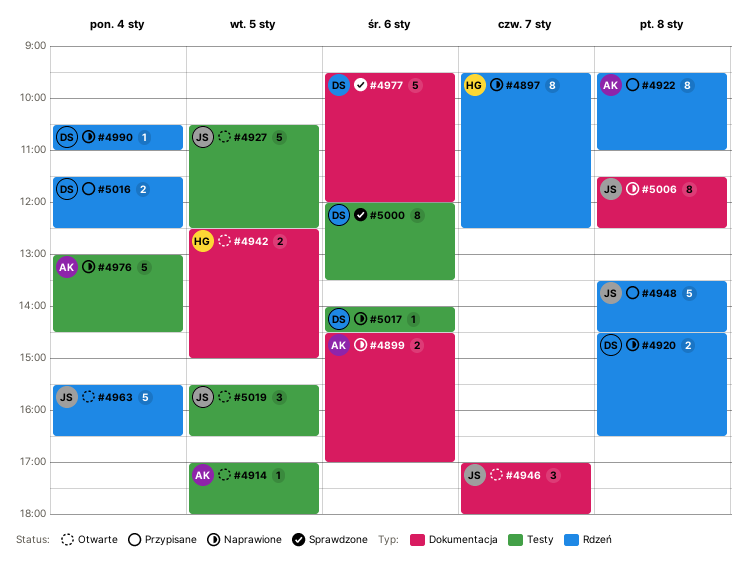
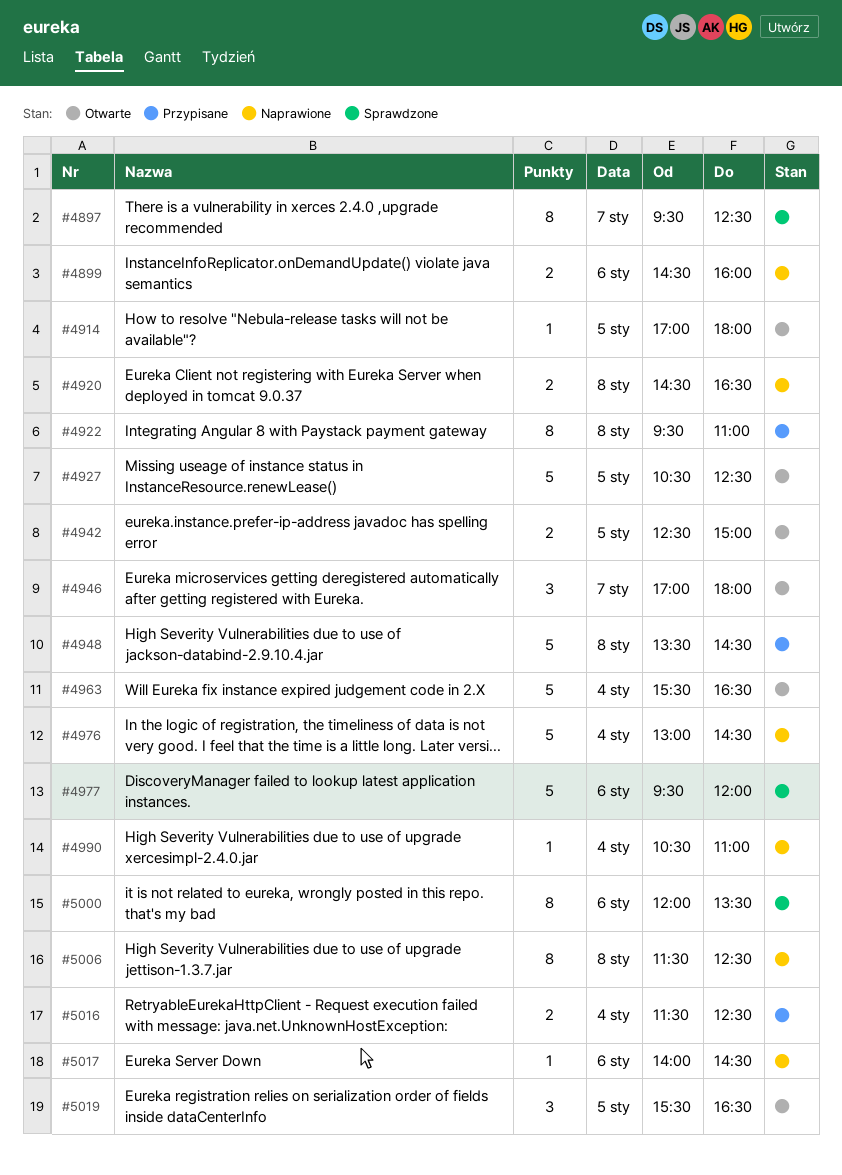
#4897, status: Naprawione -> Sprawdzone
#4899, ends: 17:00 -> 16:00

